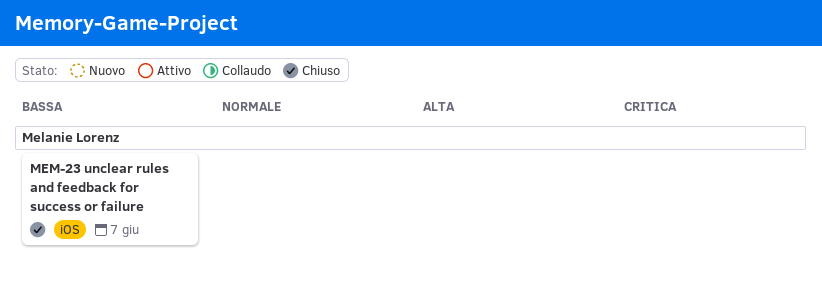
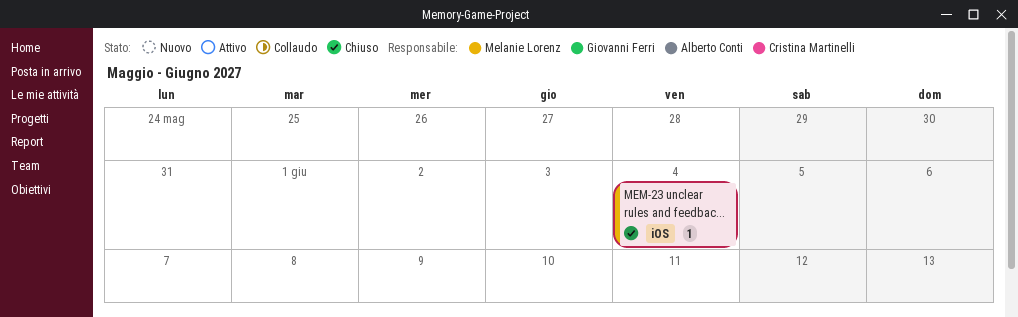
MEM-23, due: Jun 7 -> Jun 4

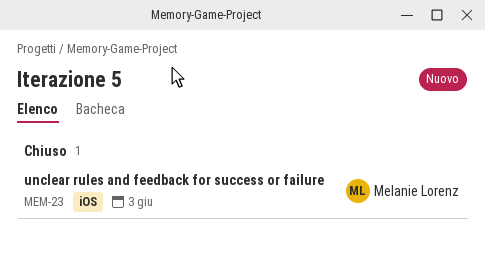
MEM-23, due: Jun 4 -> Jun 3

